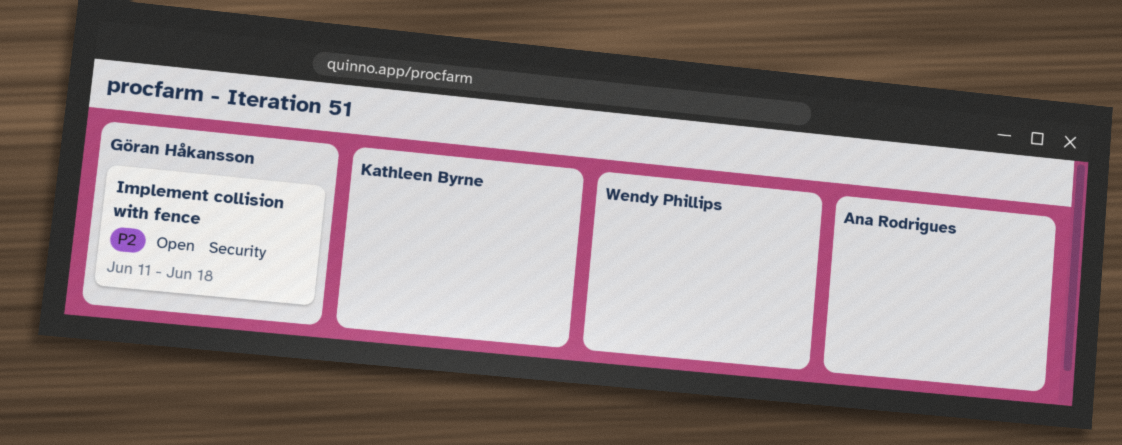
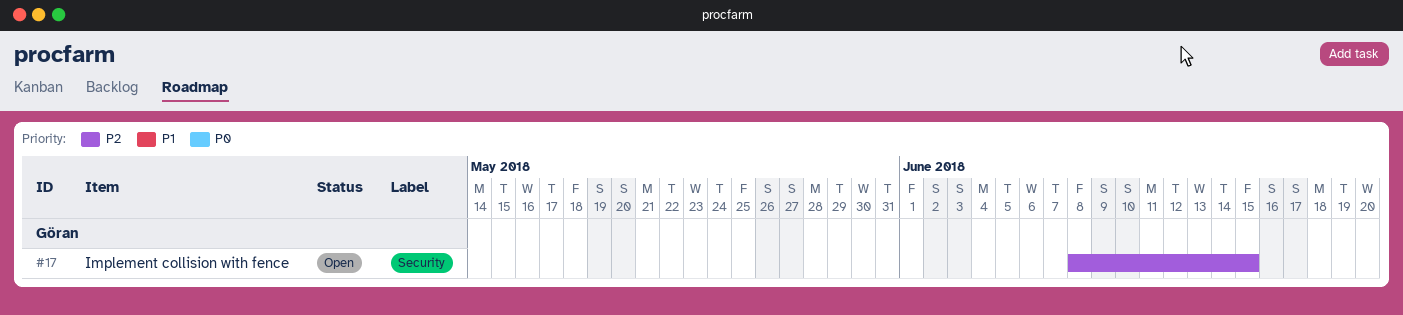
Implement collision with fence, start: Jun 11 -> Jun 8
Implement collision with fence, due: Jun 18 -> Jun 15

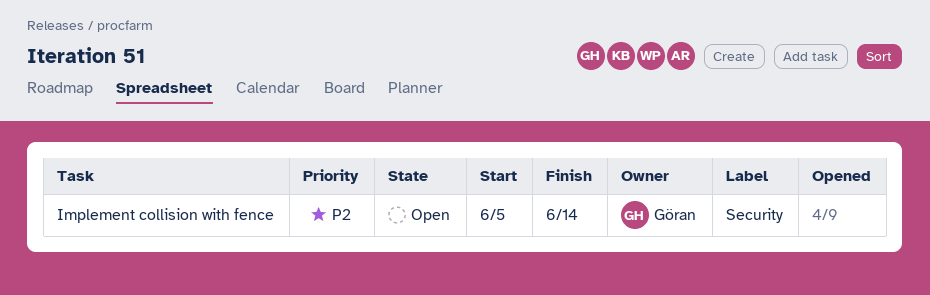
Implement collision with fence, start: Jun 8 -> Jun 5
Implement collision with fence, due: Jun 15 -> Jun 14

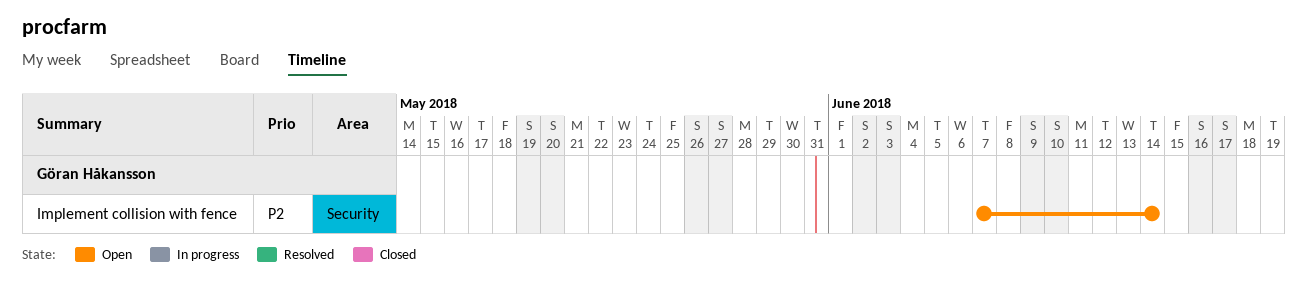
Implement collision with fence, start: Jun 5 -> Jun 7

